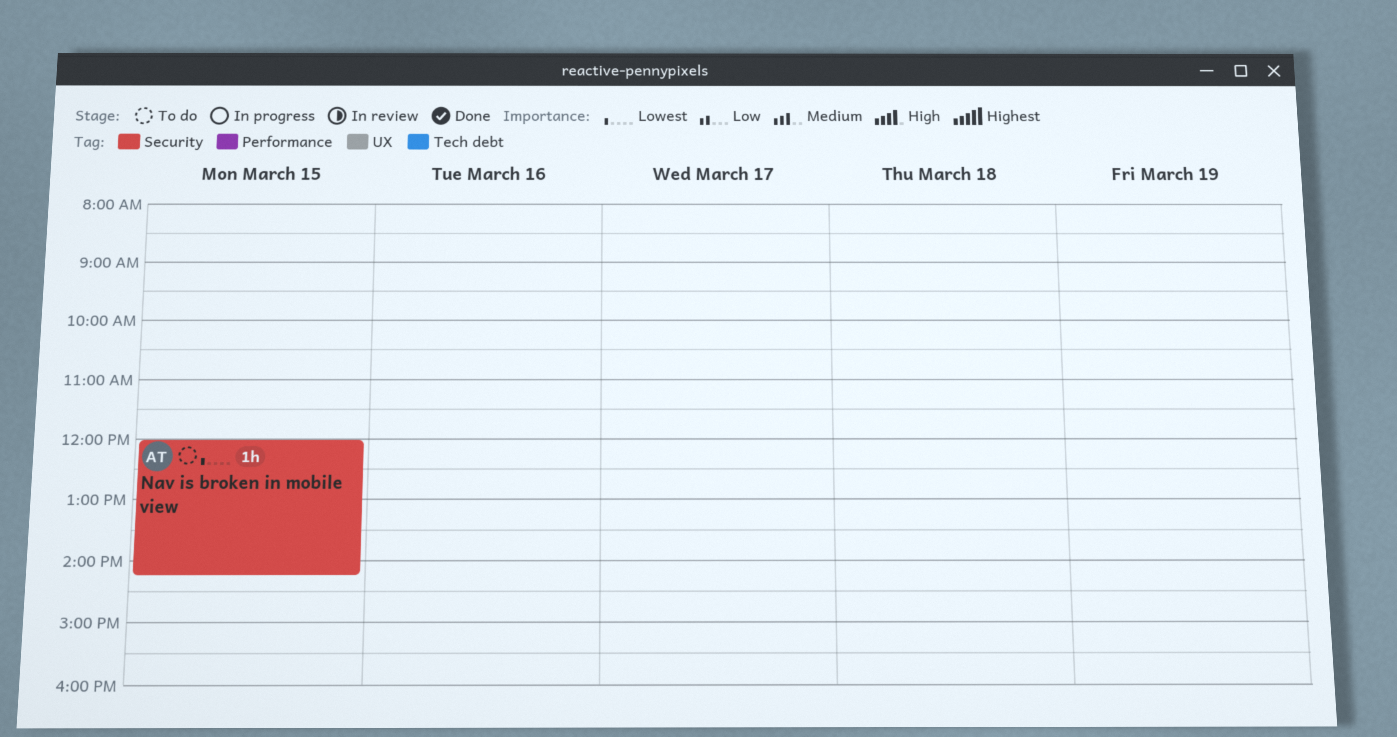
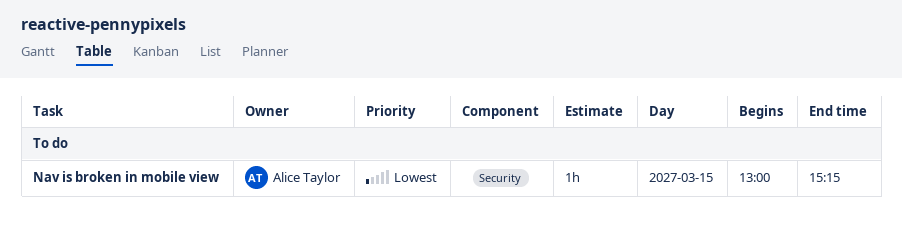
Nav is broken in mobile view, begins: 12:00 -> 13:00
Nav is broken in mobile view, ends: 14:15 -> 15:15

